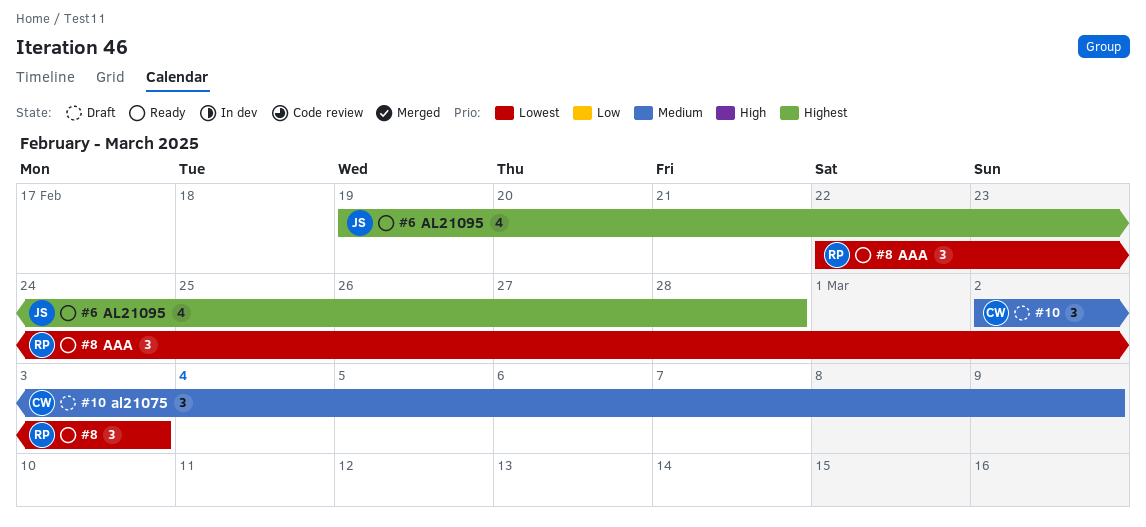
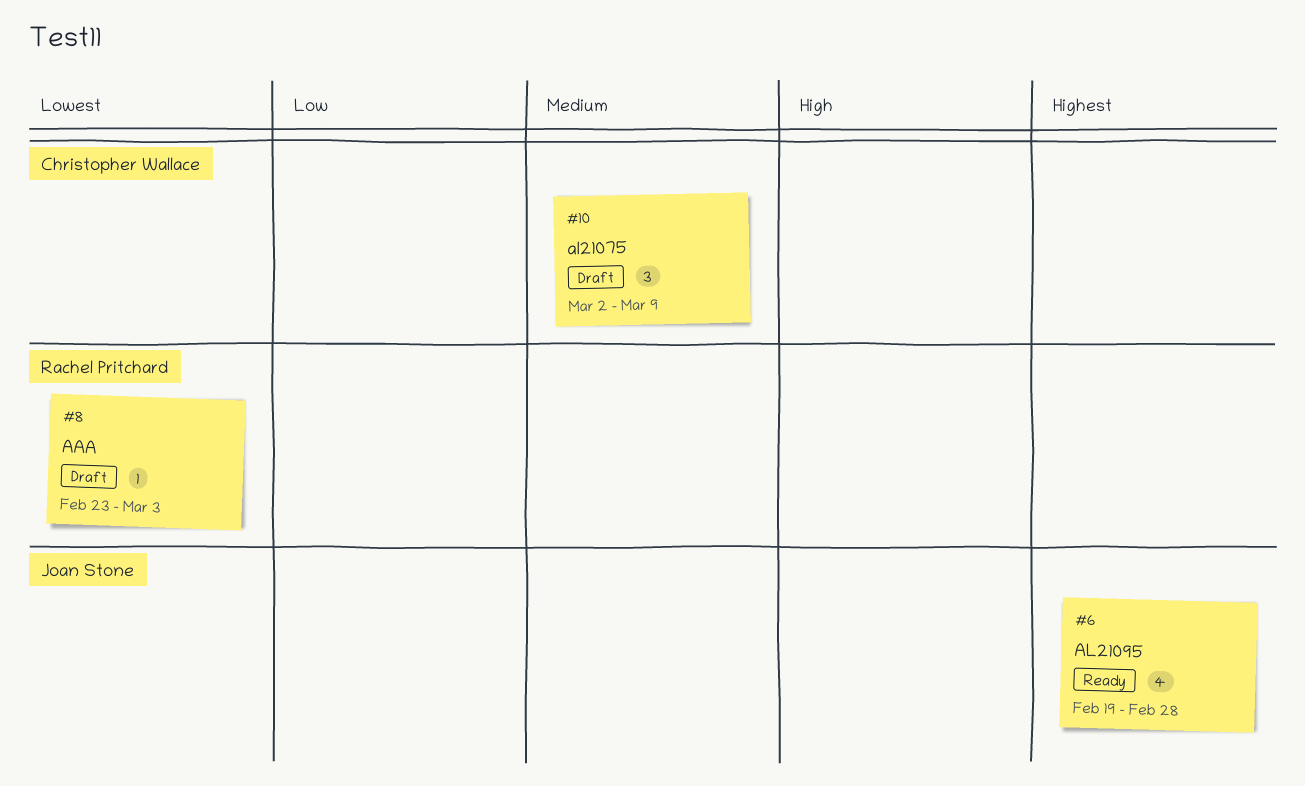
#8, status: Ready -> Draft
#8, estimate: 3 -> 1
#8, start: Feb 22 -> Feb 23

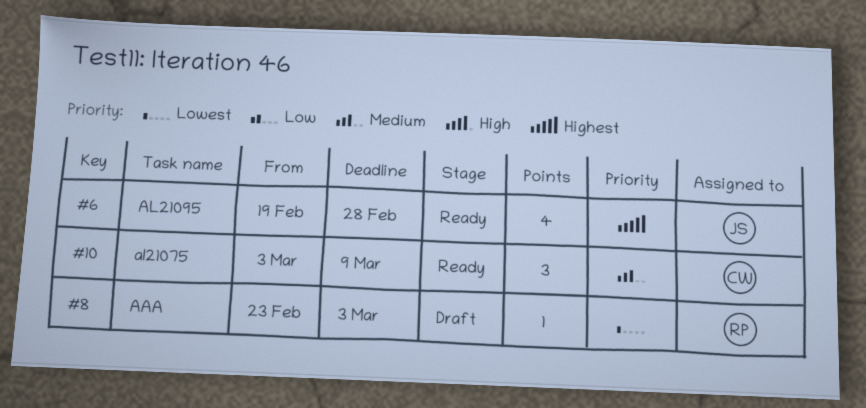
#10, status: Draft -> Ready
#10, start: Mar 2 -> Mar 3

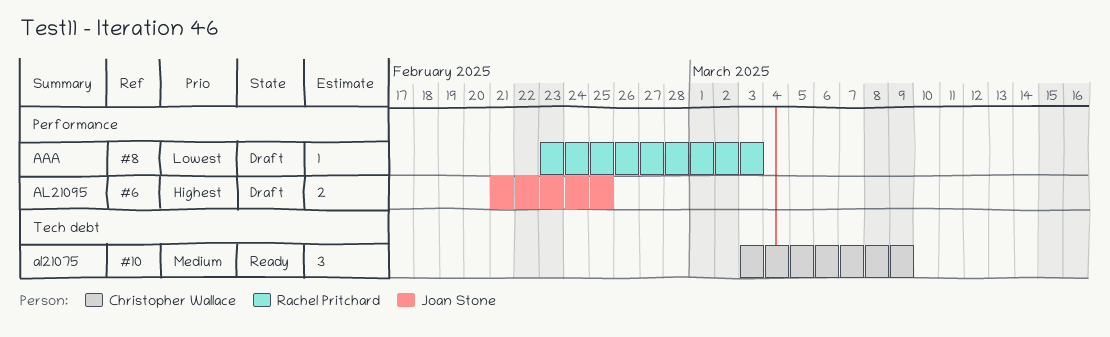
#6, status: Ready -> Draft
#6, estimate: 4 -> 2
#6, start: Feb 19 -> Feb 21
#6, due: Feb 28 -> Feb 25

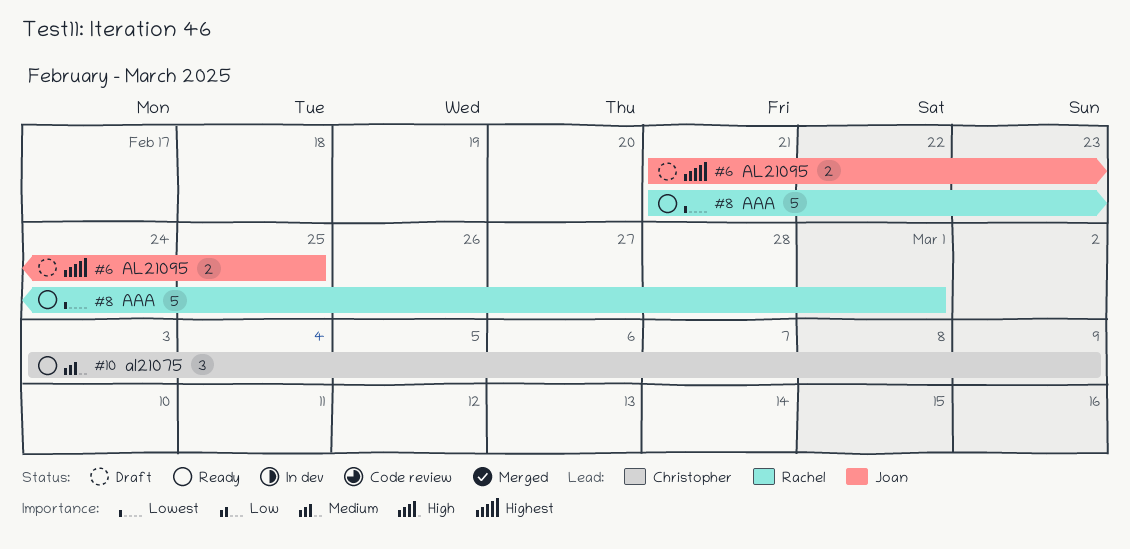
#8, status: Draft -> Ready
#8, estimate: 1 -> 5
#8, start: Feb 23 -> Feb 21
#8, due: Mar 3 -> Mar 1

